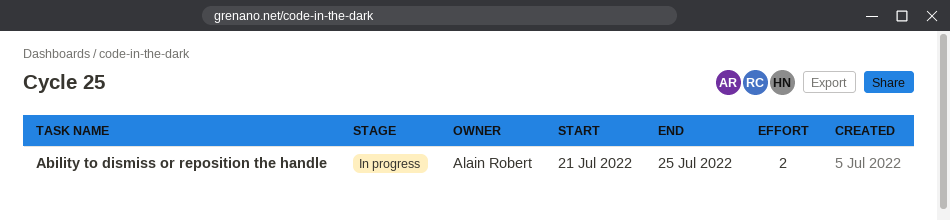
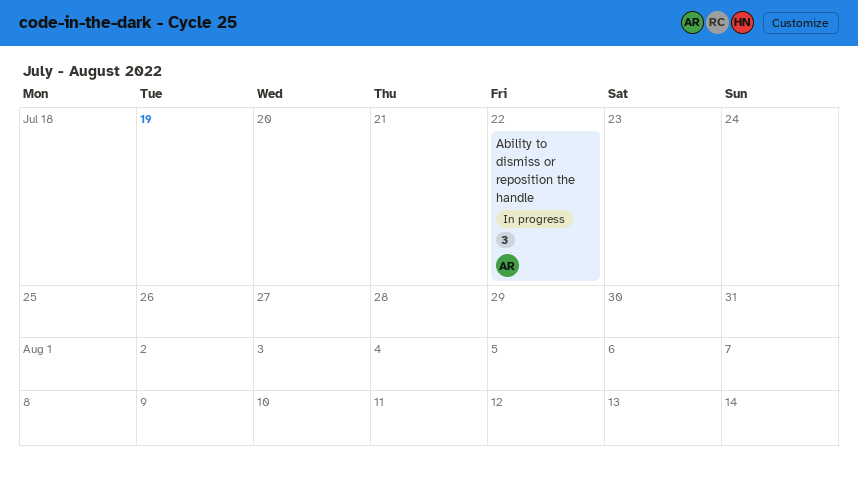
Ability to dismiss or reposition the handle, estimate: 2 -> 3
Ability to dismiss or reposition the handle, due: Jul 25 -> Jul 22

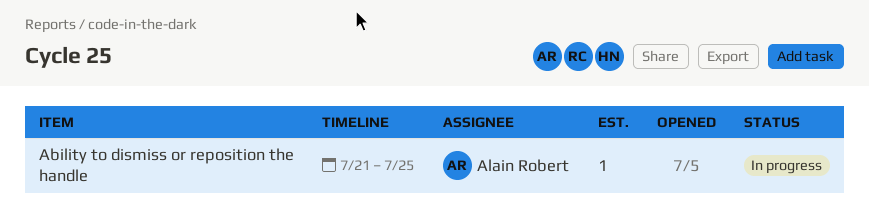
Ability to dismiss or reposition the handle, estimate: 3 -> 1
Ability to dismiss or reposition the handle, due: Jul 22 -> Jul 25

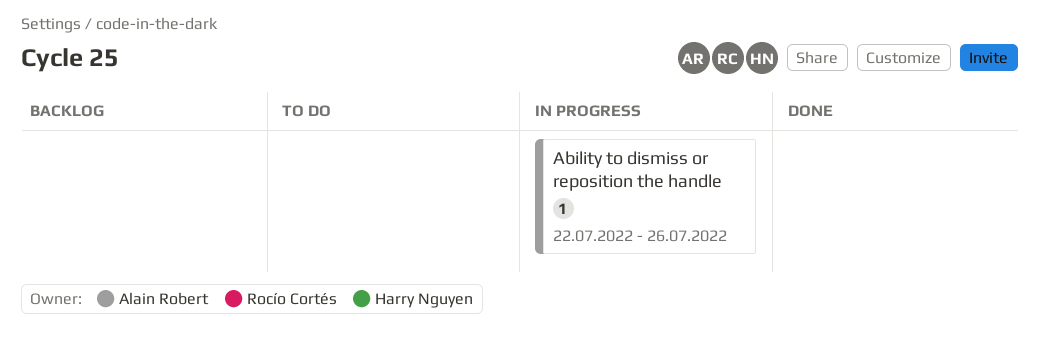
Ability to dismiss or reposition the handle, start: Jul 21 -> Jul 22
Ability to dismiss or reposition the handle, due: Jul 25 -> Jul 26

